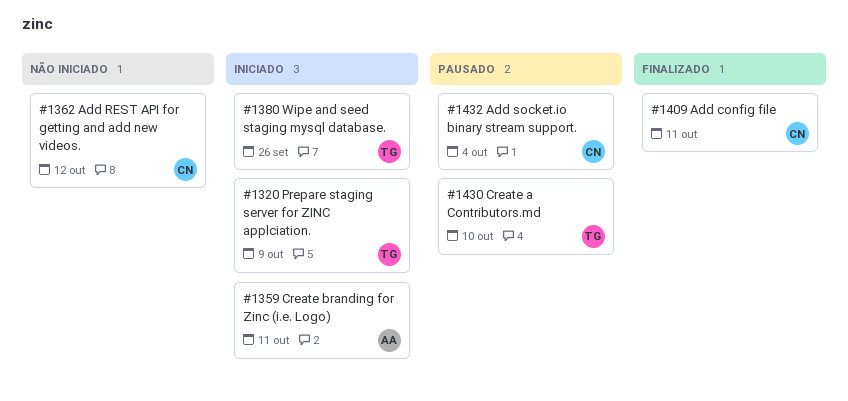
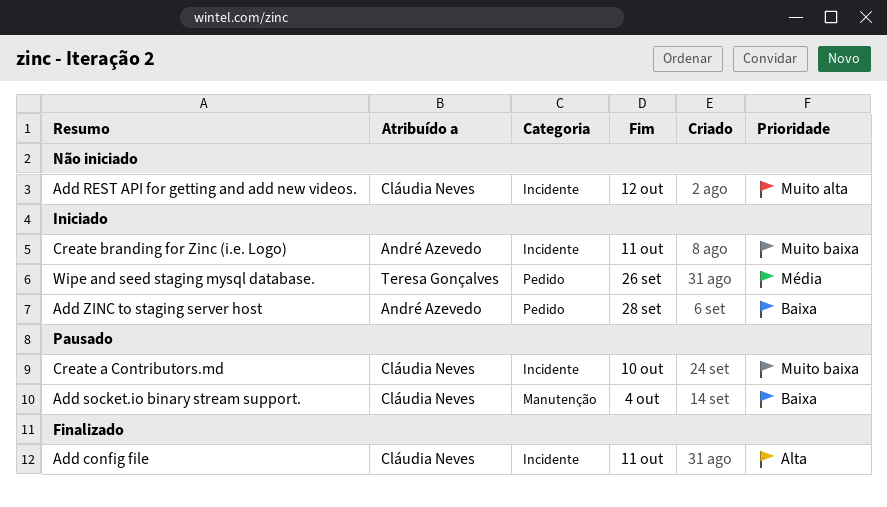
Add ZINC to staging server host: none -> present
Create a Contributors.md, owner: Teresa Gonçalves -> Cláudia Neves
Prepare staging server for ZINC applciation.: present -> none

